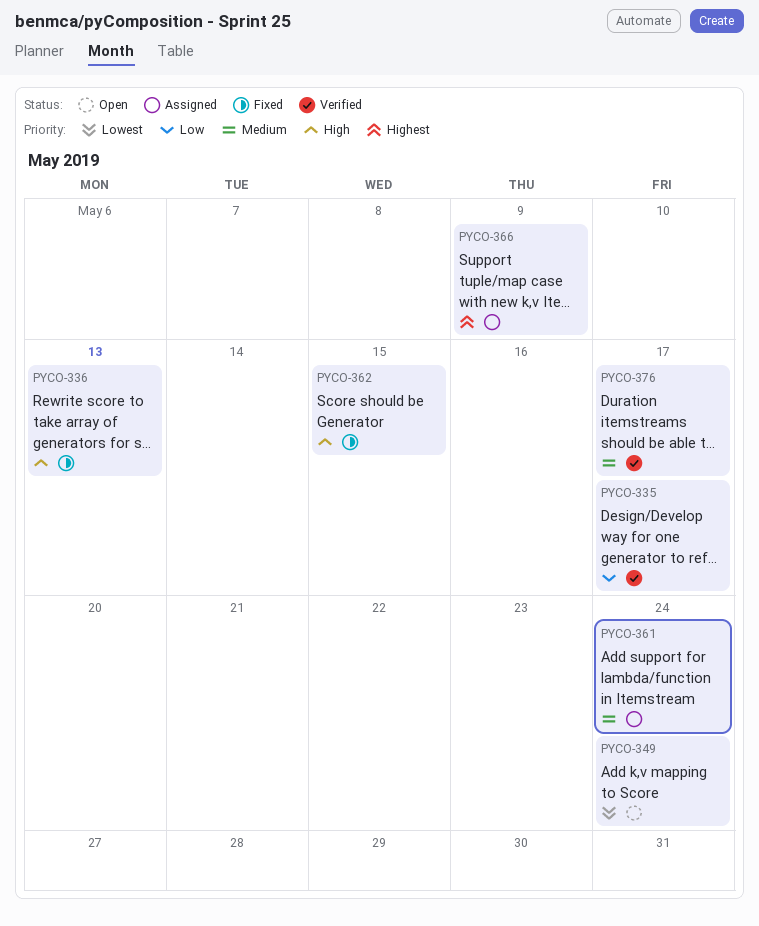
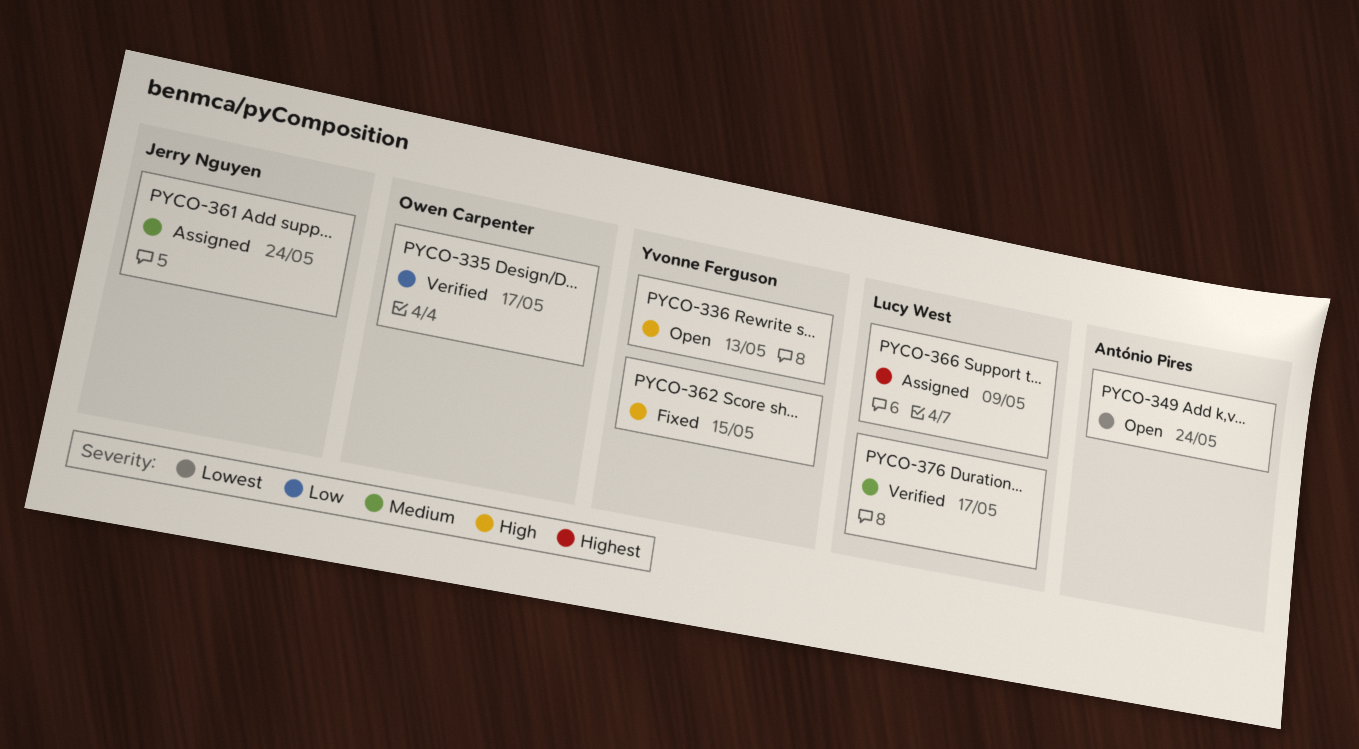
PYCO-336, status: Fixed -> Open

